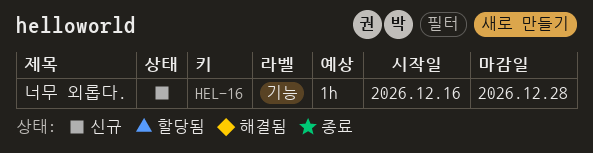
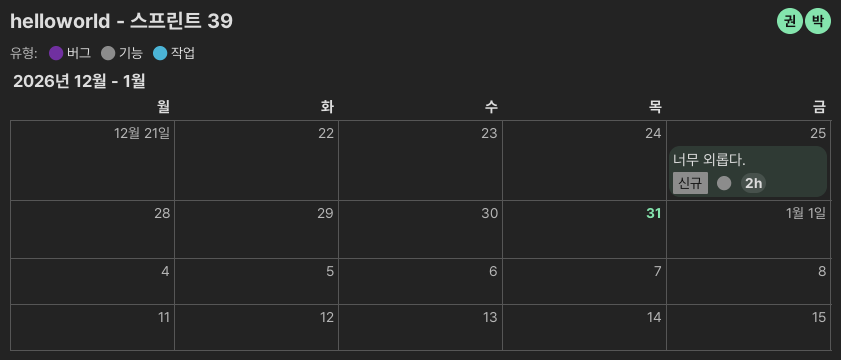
너무 외롭다., estimate: 1h -> 2h
너무 외롭다., due: Dec 28 -> Dec 25

